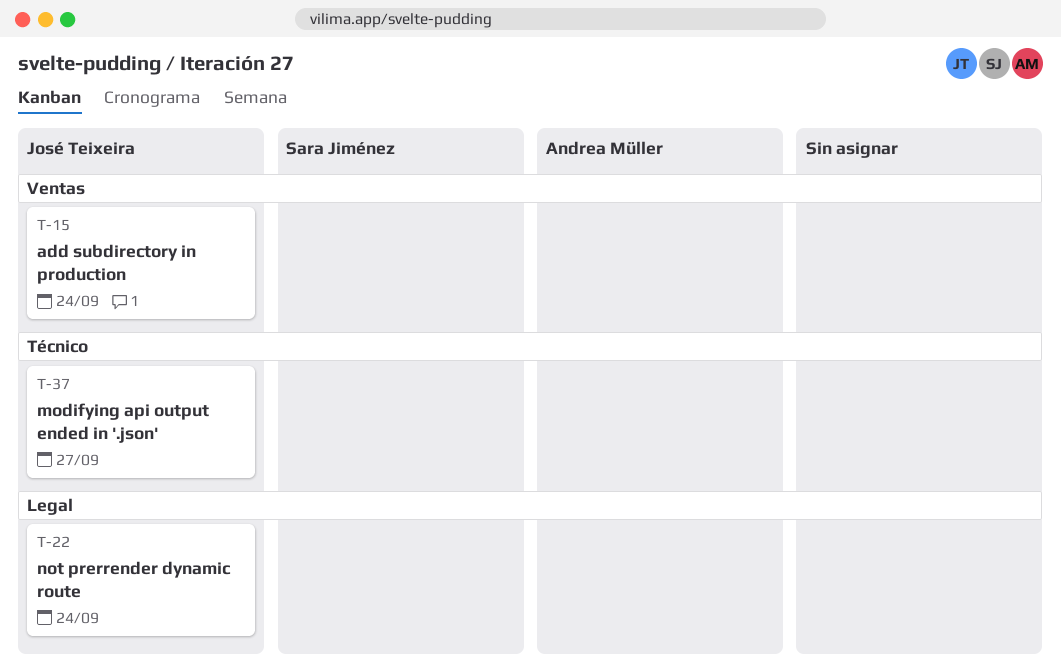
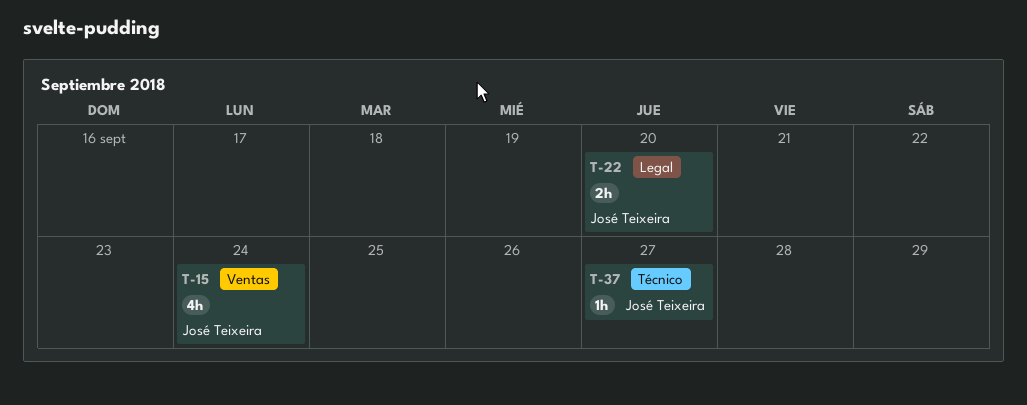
T-22, due: Sep 24 -> Sep 20

